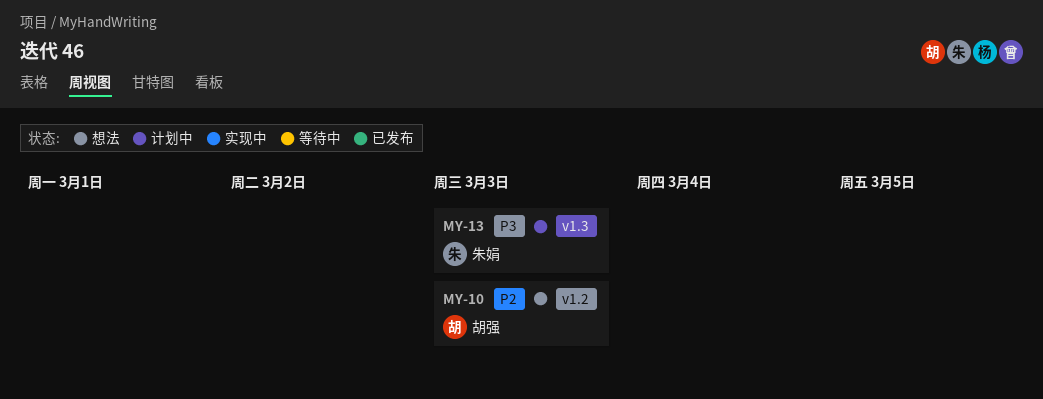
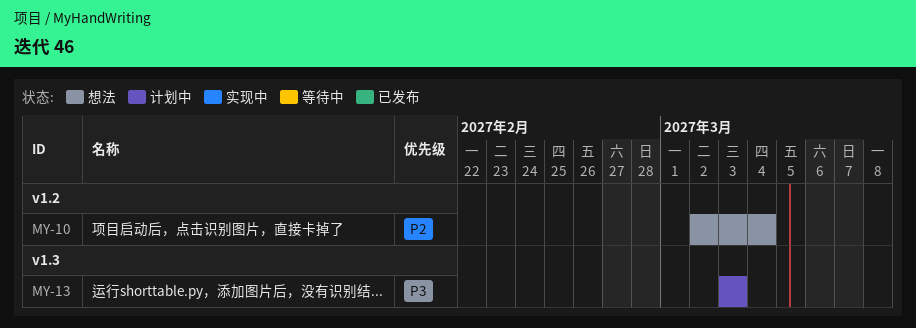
MY-10, due: Mar 3 -> Mar 4

